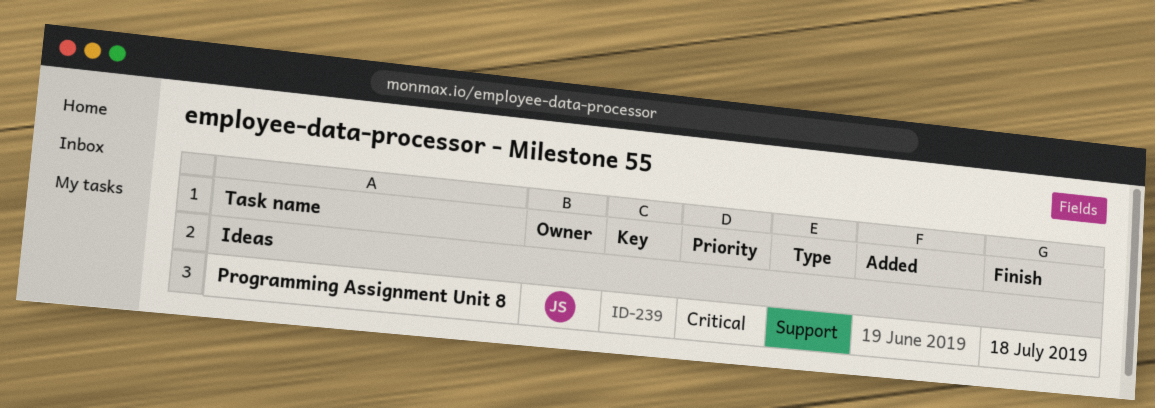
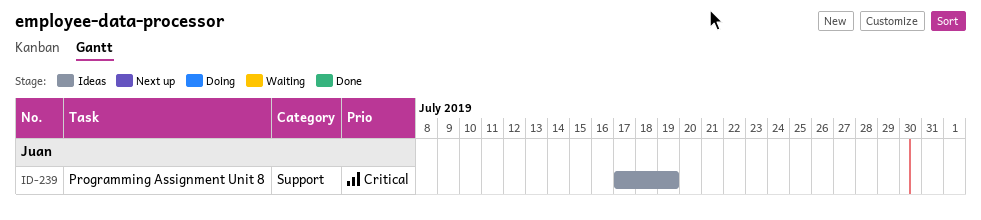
ID-239, due: Jul 18 -> Jul 19

